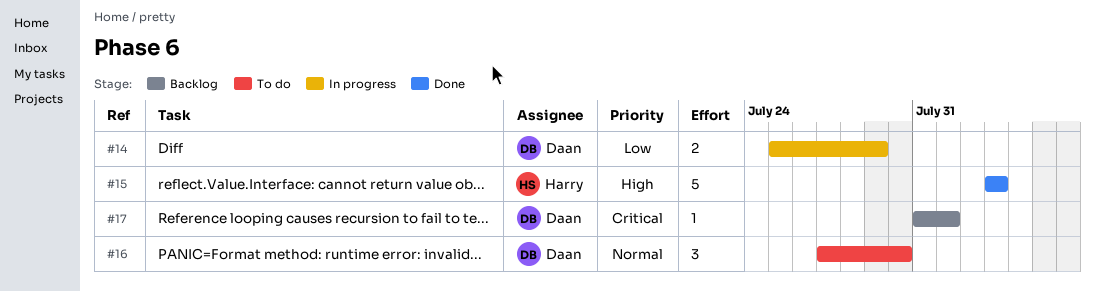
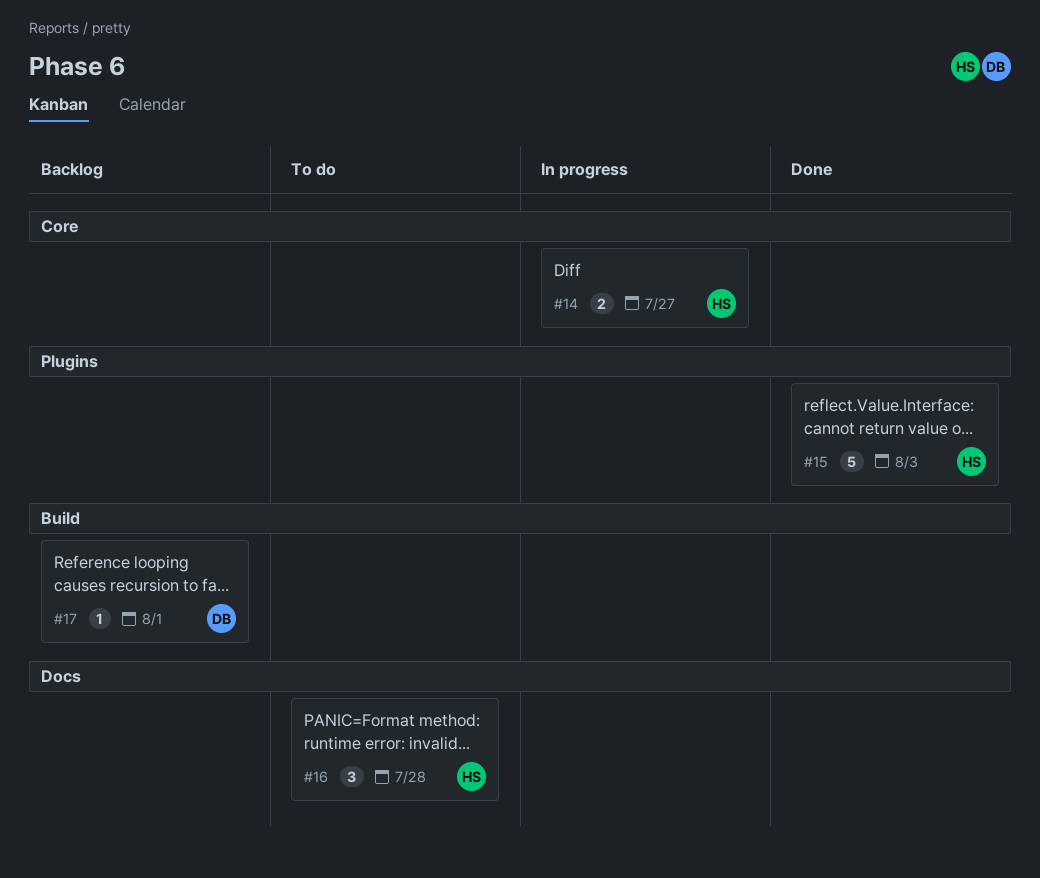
#14, owner: Daan -> Harry
#14, due: Jul 29 -> Jul 27
#16, owner: Daan -> Harry
#16, due: Jul 30 -> Jul 28

